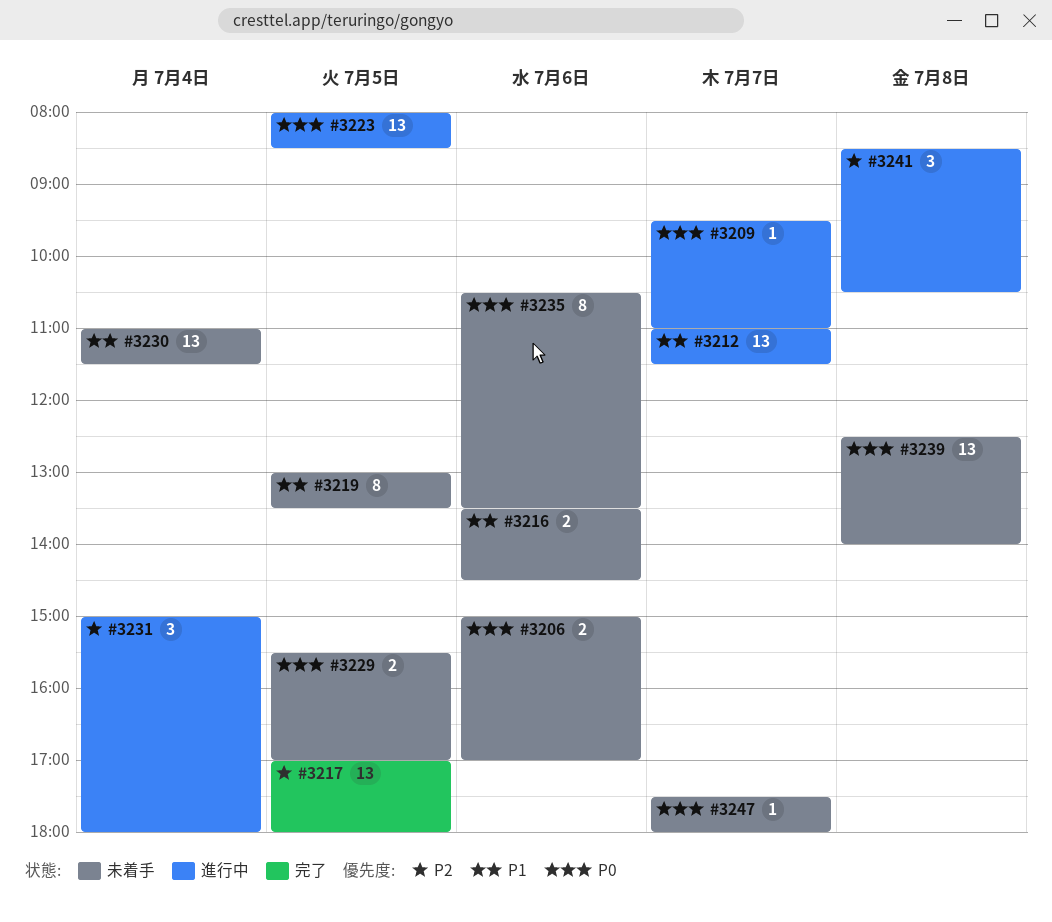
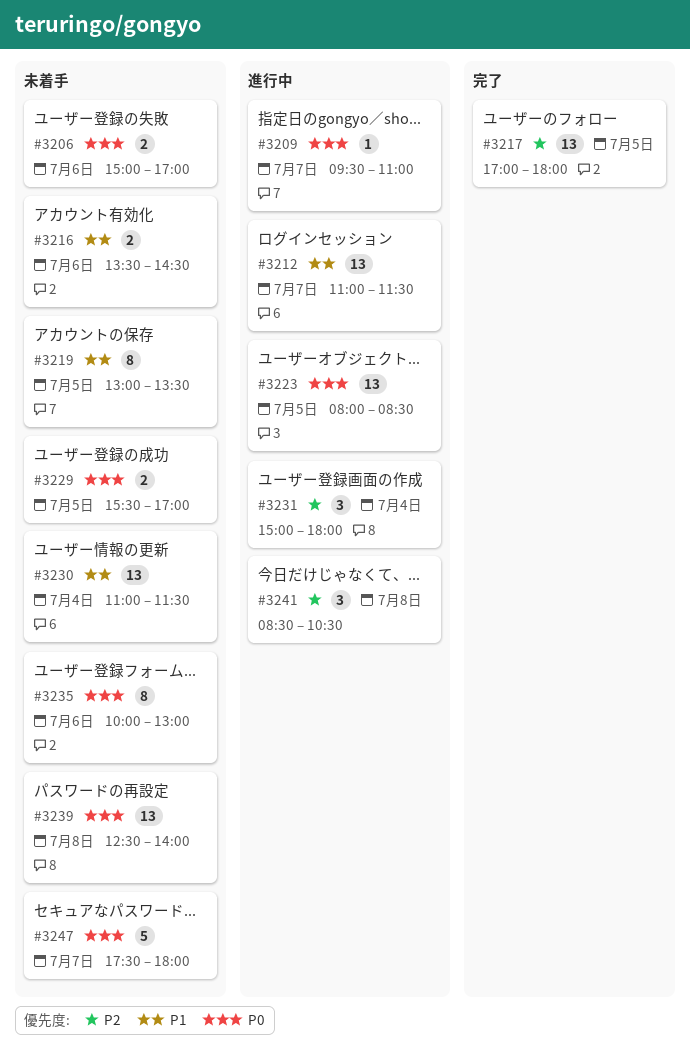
#3235, begins: 10:30 -> 10:00
#3235, ends: 13:30 -> 13:00
#3247, estimate: 1 -> 5

